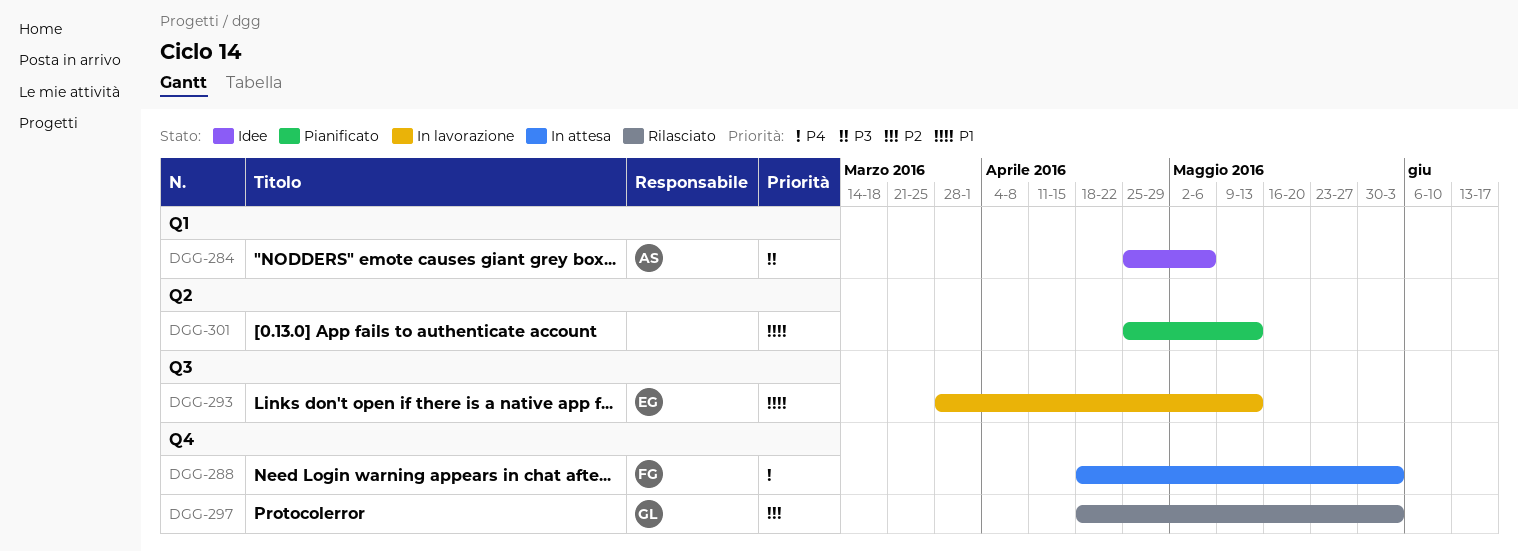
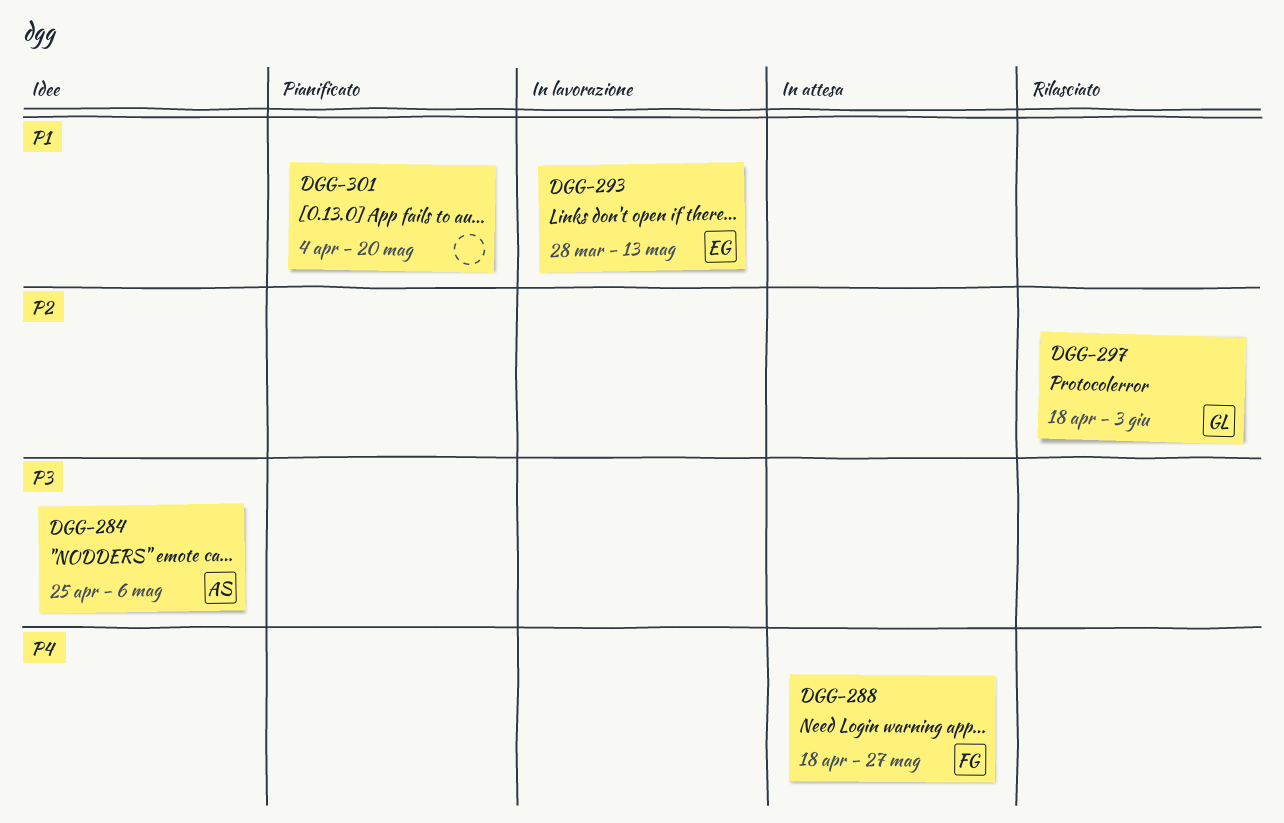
DGG-288, due: Jun 3 -> May 27
DGG-301, start: Apr 25 -> Apr 4
DGG-301, due: May 13 -> May 20

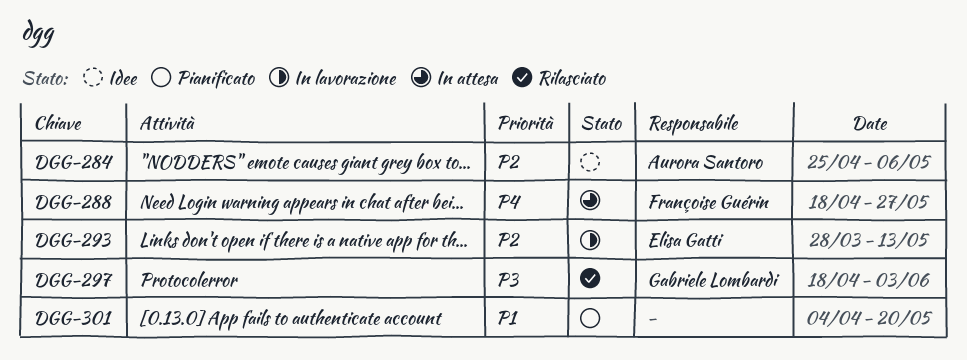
DGG-284, priority: P3 -> P2
DGG-293, priority: P1 -> P2
DGG-297, priority: P2 -> P3

